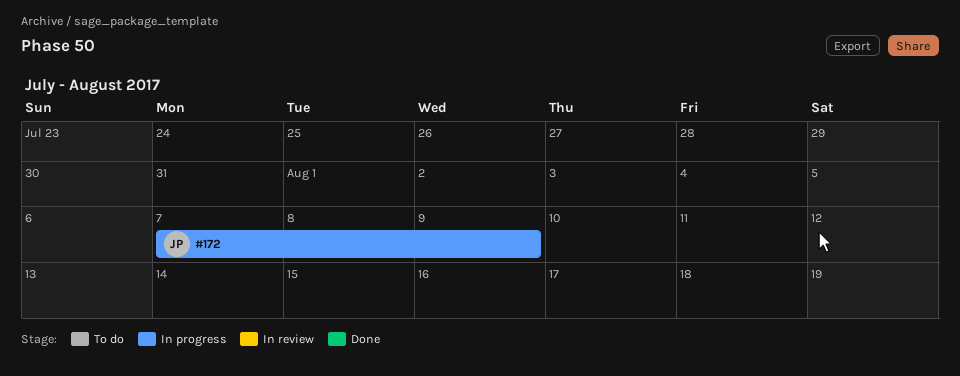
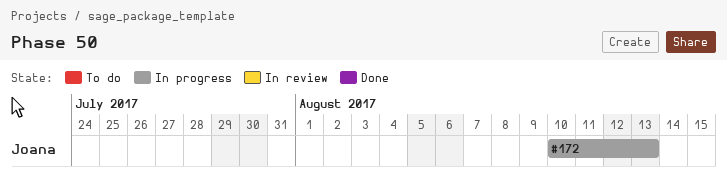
#172, start: Aug 7 -> Aug 10
#172, due: Aug 9 -> Aug 13

